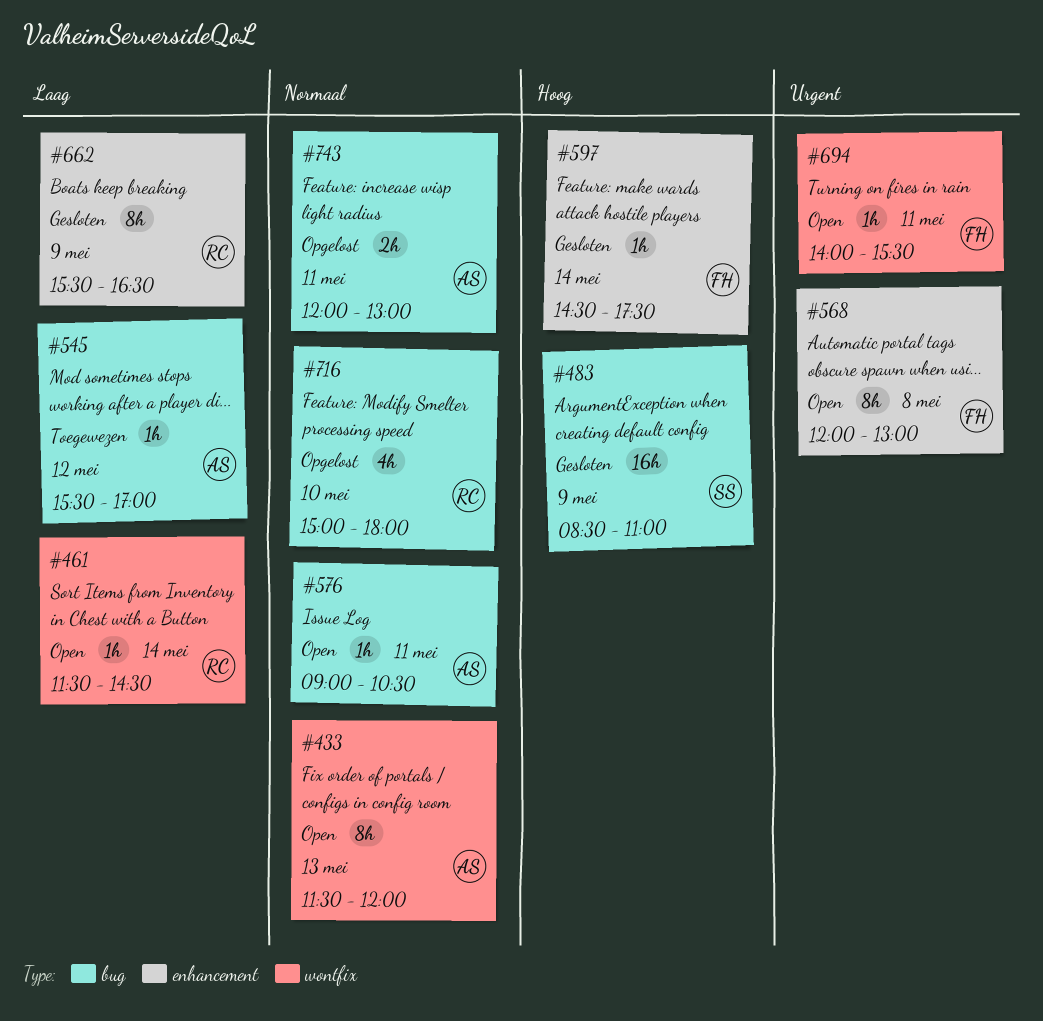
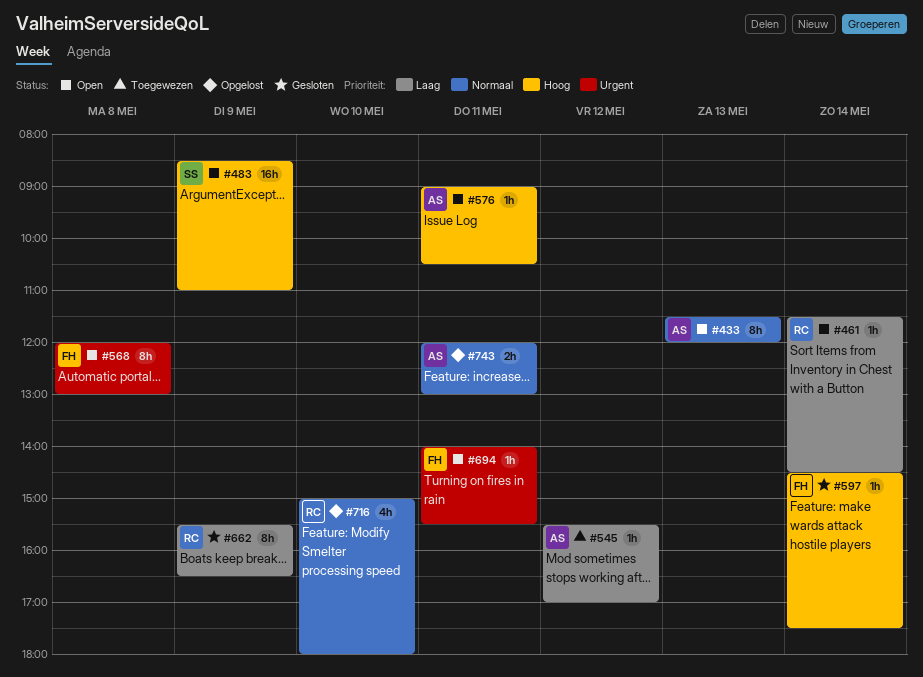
#483, status: Gesloten -> Open
#576, priority: Normaal -> Hoog

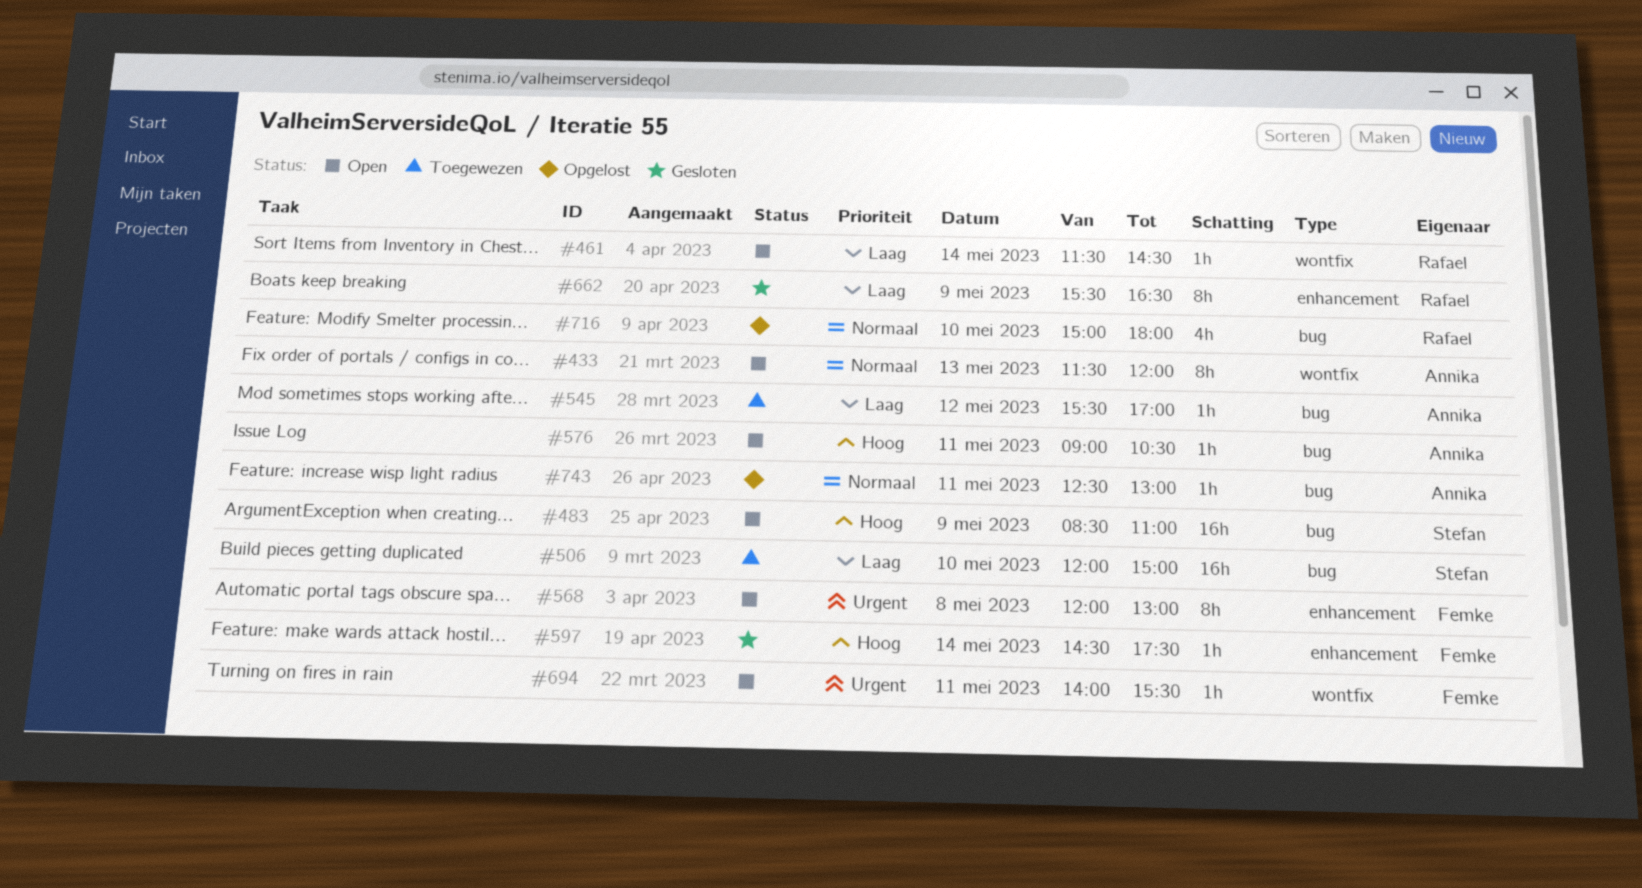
#506: none -> present
#743, estimate: 2h -> 1h
#743, begins: 12:00 -> 12:30

